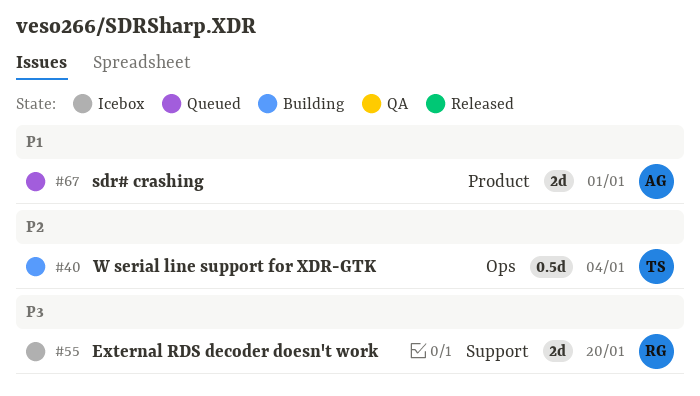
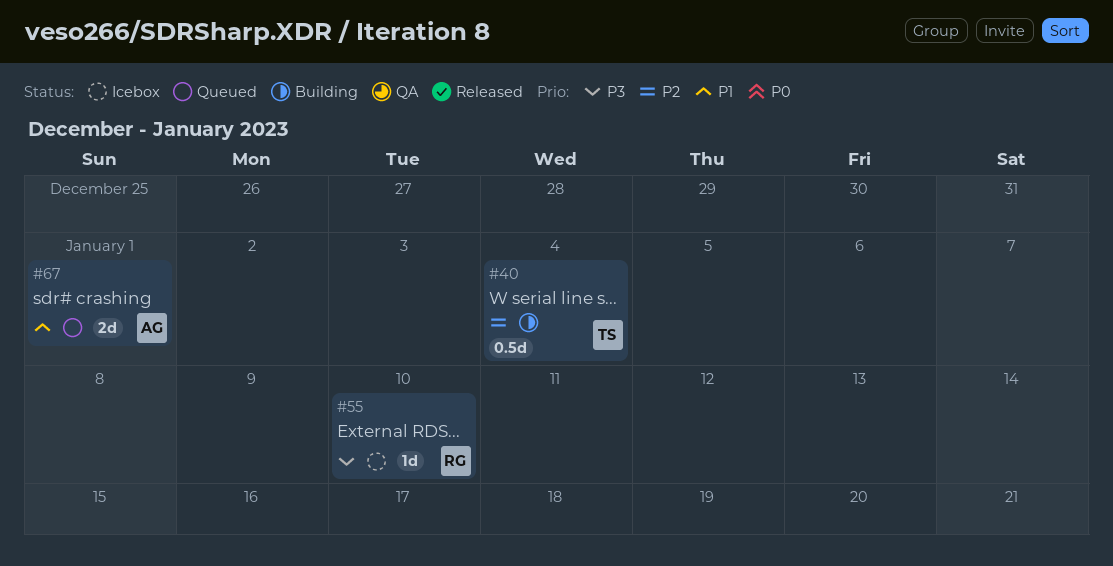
#55, estimate: 2d -> 1d
#55, due: Jan 20 -> Jan 10

